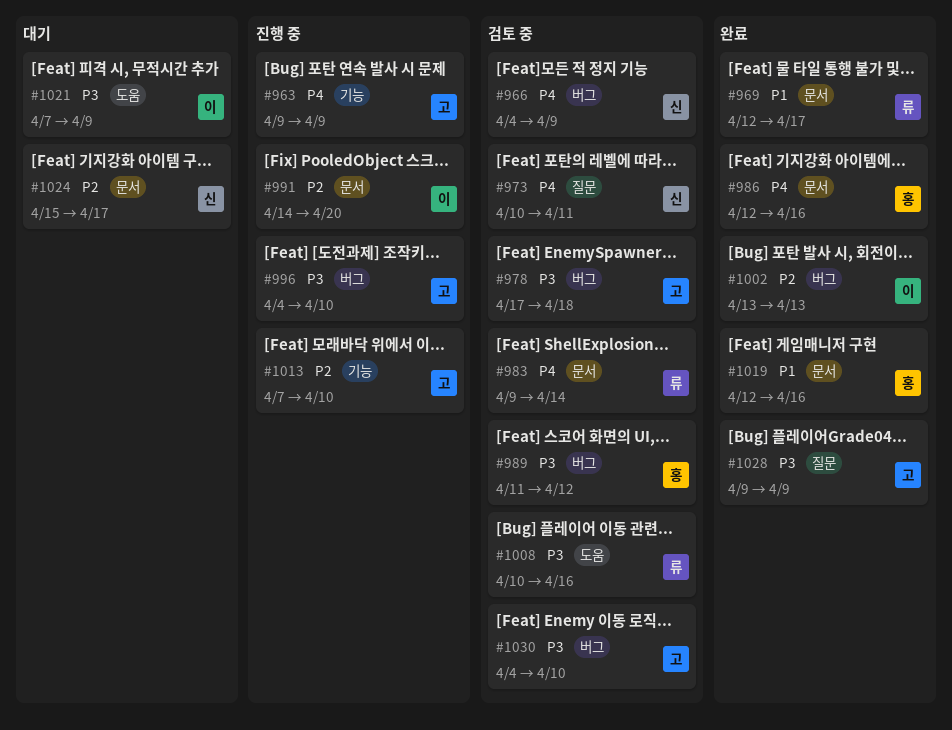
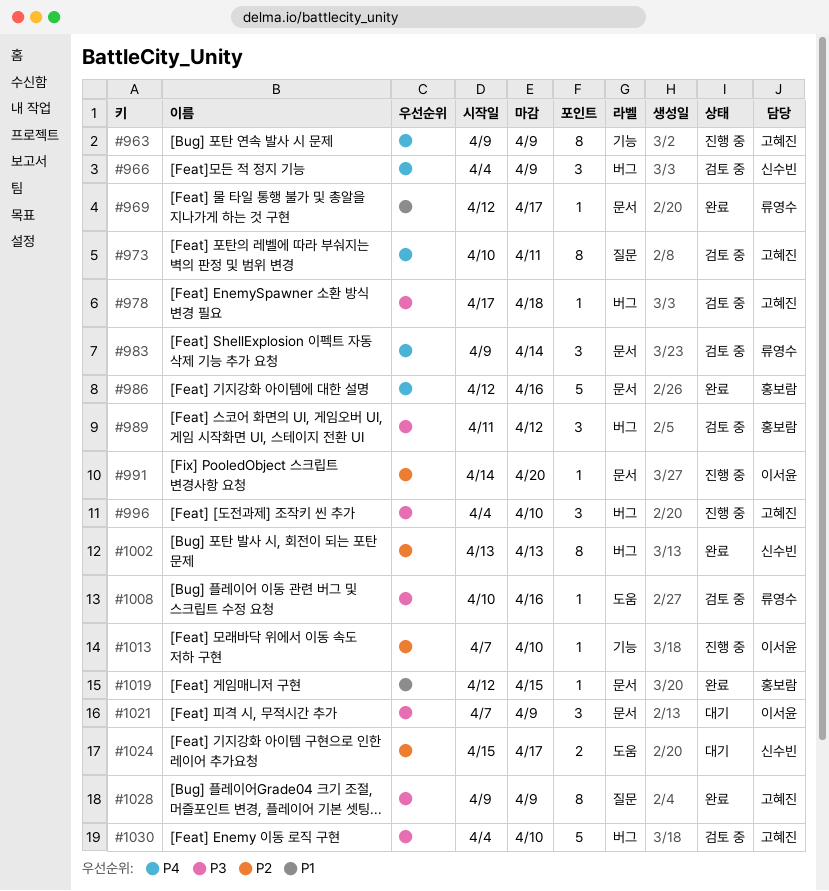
#973, owner: 신수빈 -> 고혜진
#1002, owner: 이서윤 -> 신수빈
#1013, owner: 고혜진 -> 이서윤
#1019, due: Apr 16 -> Apr 15
#1021, label: 도움 -> 문서
#1024, label: 문서 -> 도움

